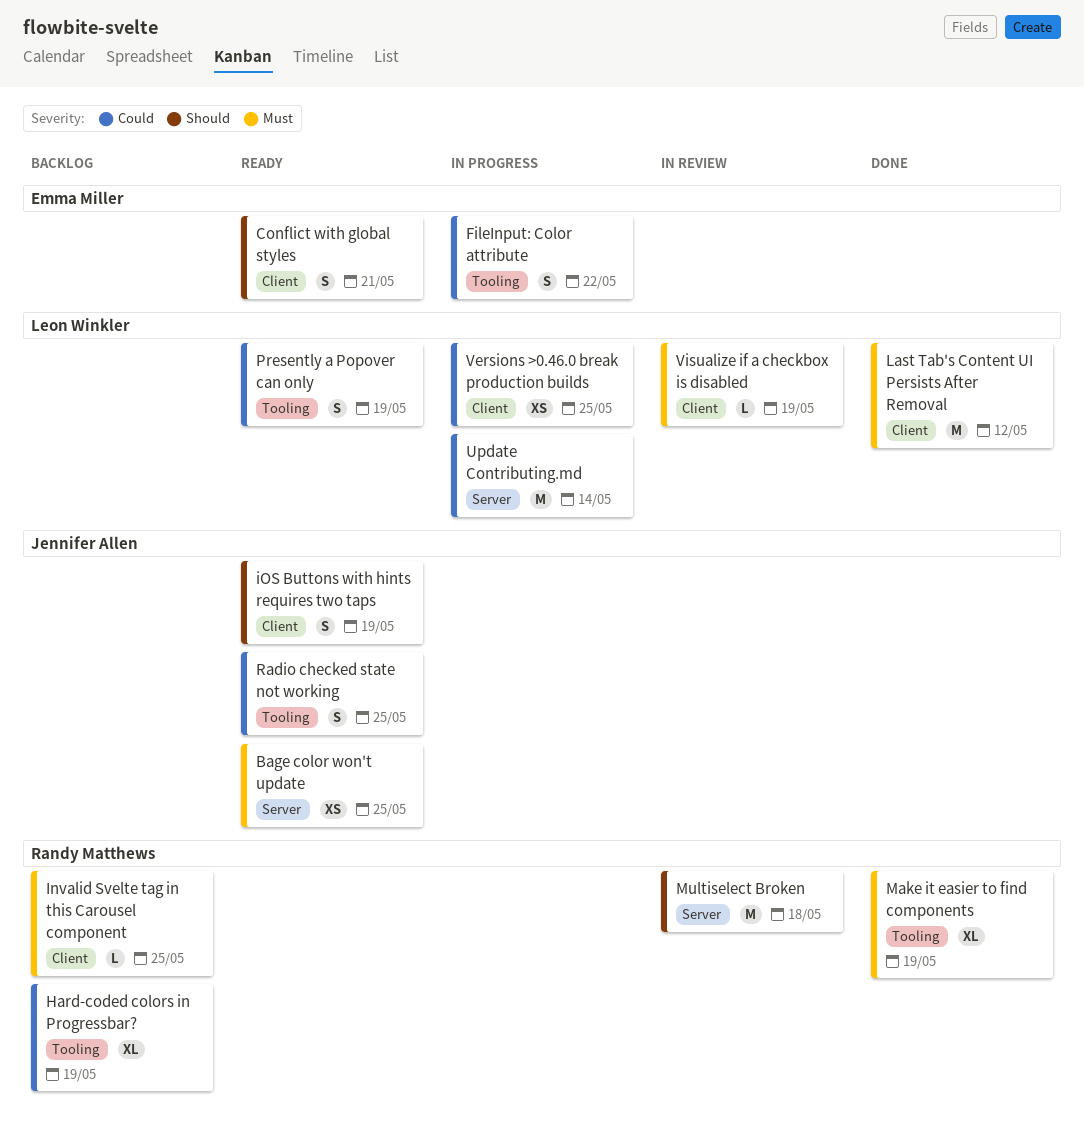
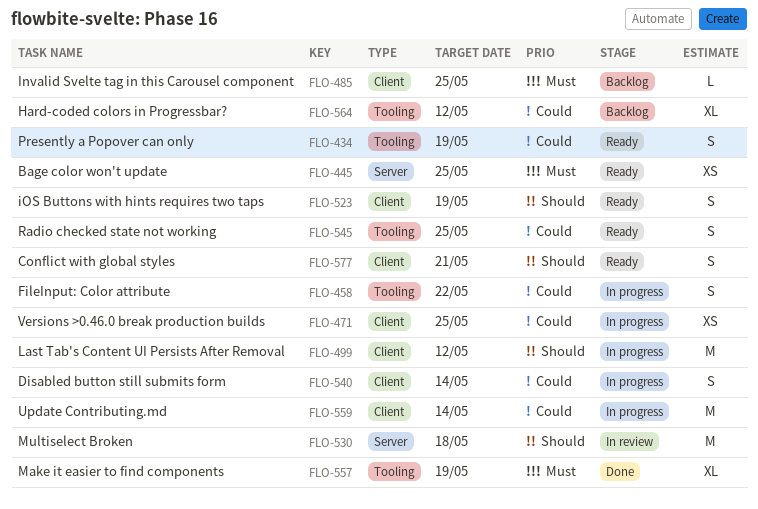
Disabled button still submits form: none -> present
Hard-coded colors in Progressbar?, due: May 19 -> May 12
Last Tab's Content UI Persists After Removal, status: Done -> In progress
Last Tab's Content UI Persists After Removal, priority: Must -> Should
Update Contributing.md, label: Server -> Client
Visualize if a checkbox is disabled: present -> none

